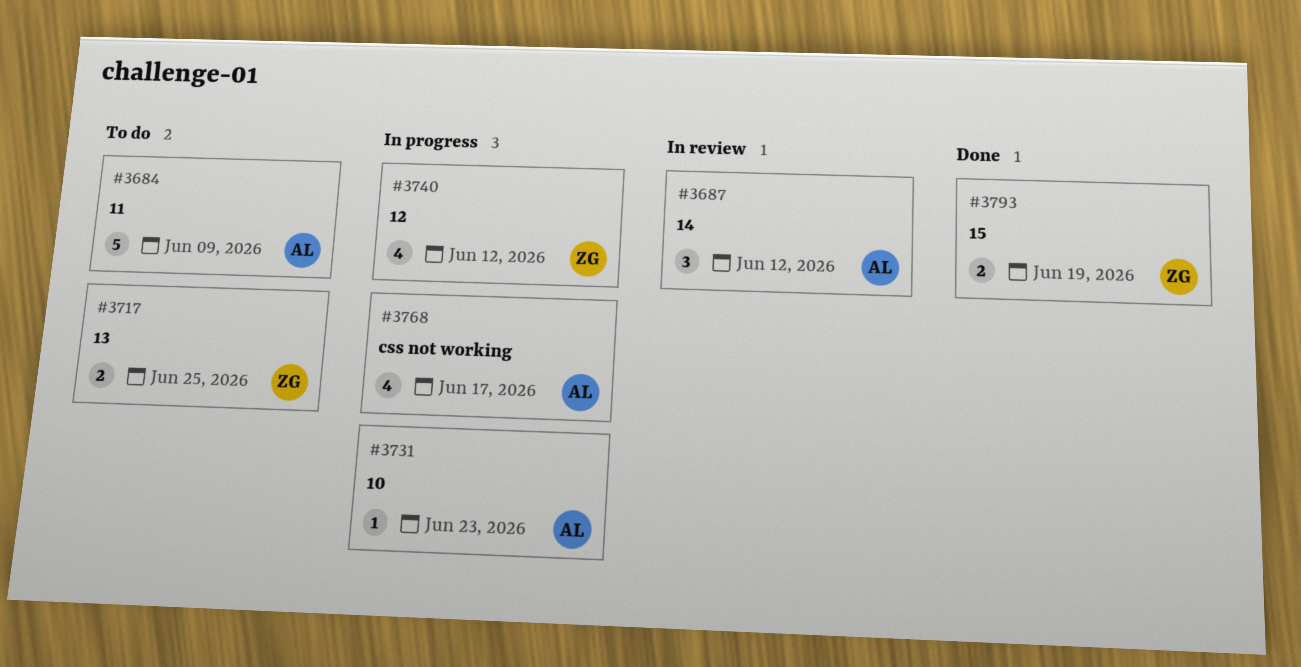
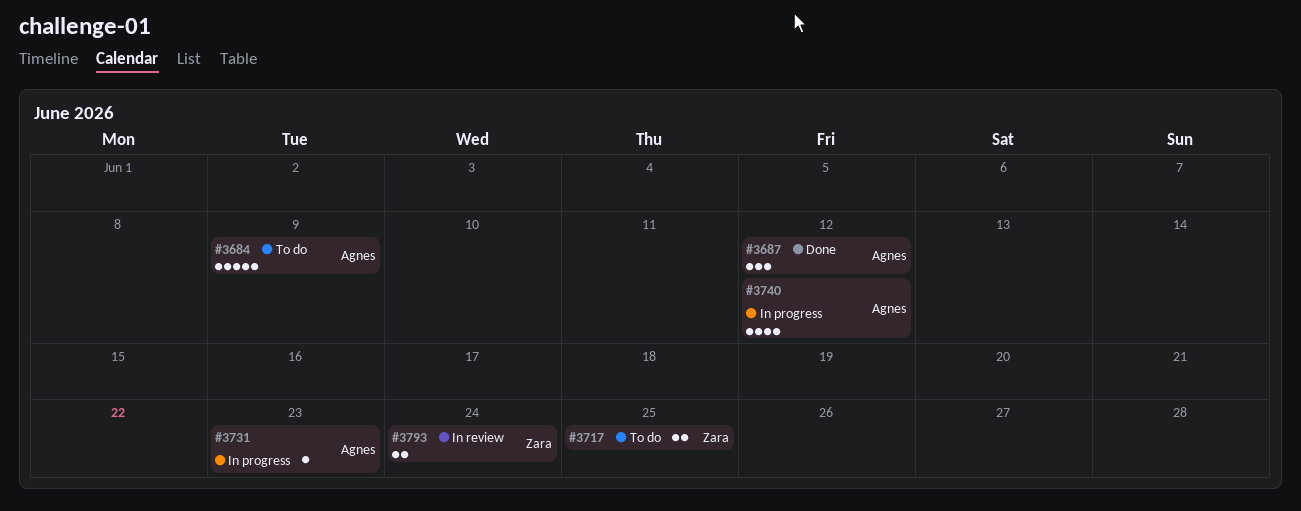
#3687, status: In review -> Done
#3740, owner: Zara -> Agnes
#3768: present -> none
#3793, status: Done -> In review
#3793, due: Jun 19 -> Jun 24

